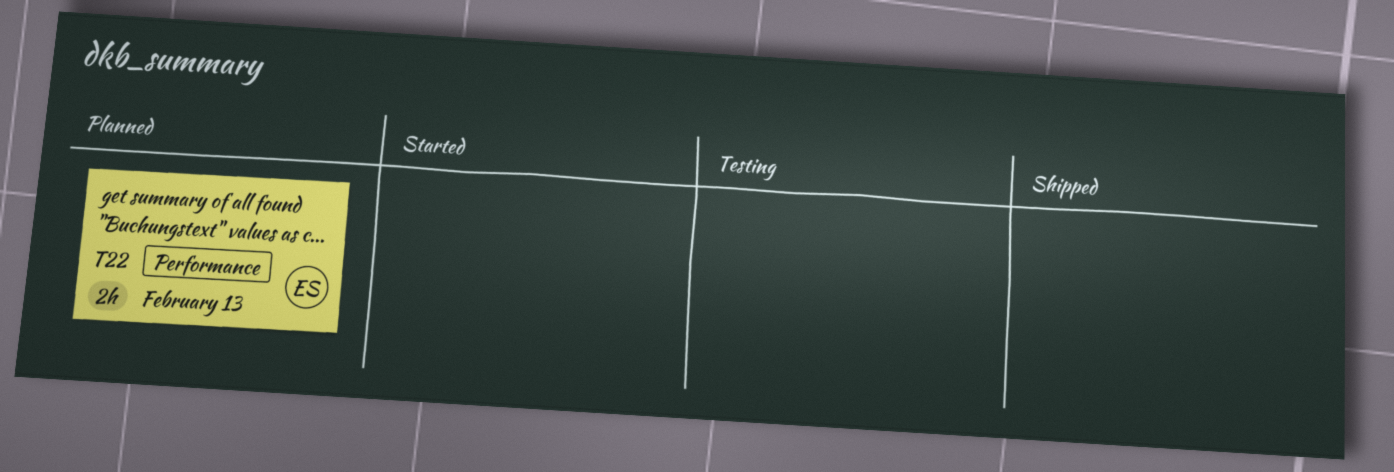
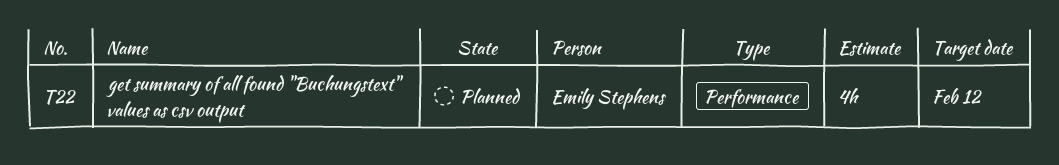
T22, estimate: 2h -> 4h
T22, due: Feb 13 -> Feb 12

